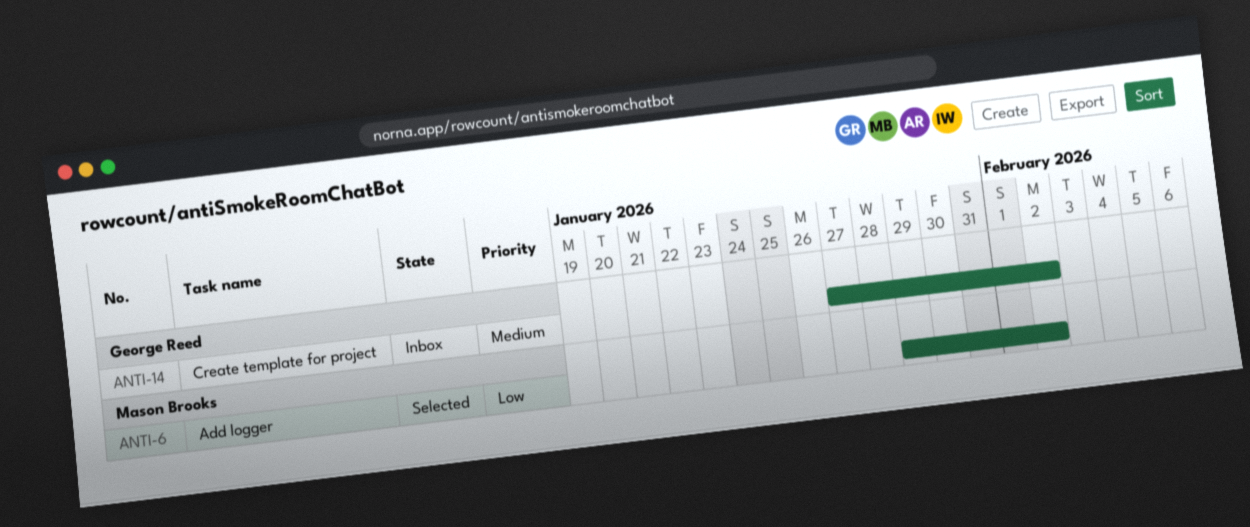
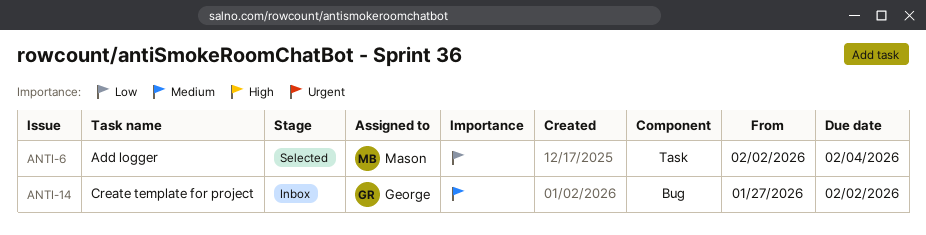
ANTI-6, start: Jan 29 -> Feb 2
ANTI-6, due: Feb 2 -> Feb 4

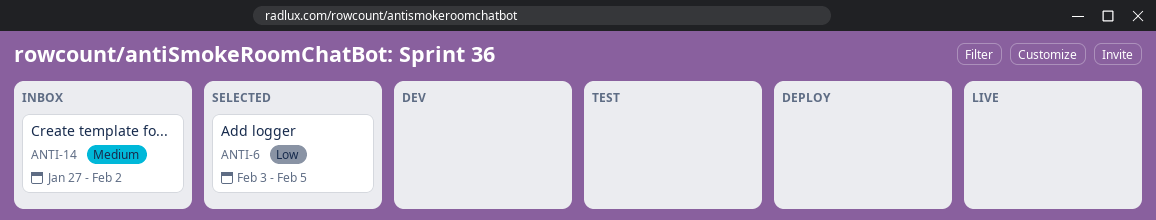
ANTI-6, start: Feb 2 -> Feb 3
ANTI-6, due: Feb 4 -> Feb 5

